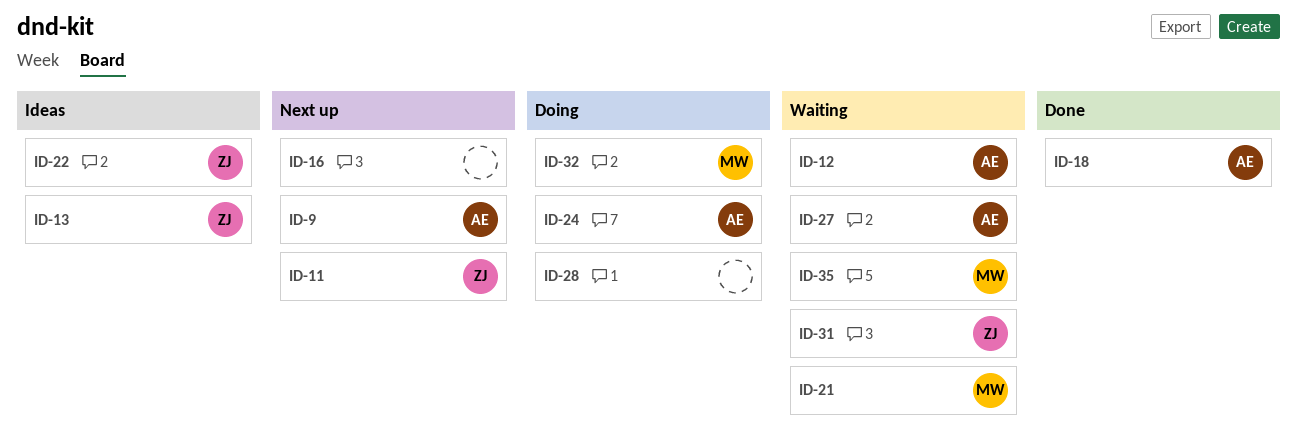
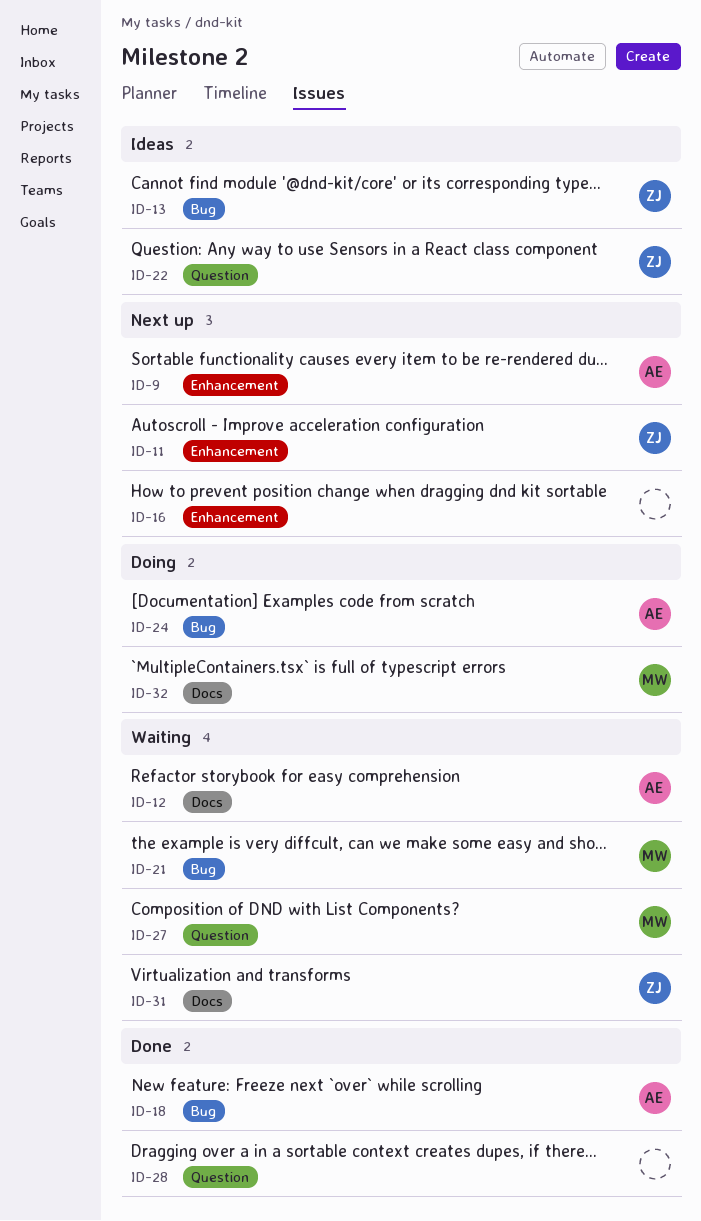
ID-27, owner: AE -> MW
ID-28, status: Doing -> Done
ID-35: present -> none

